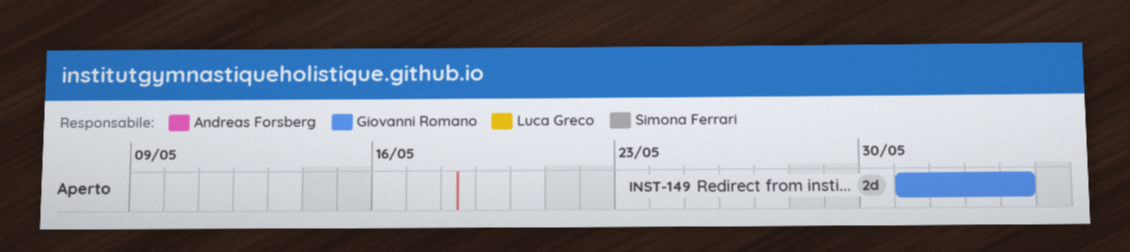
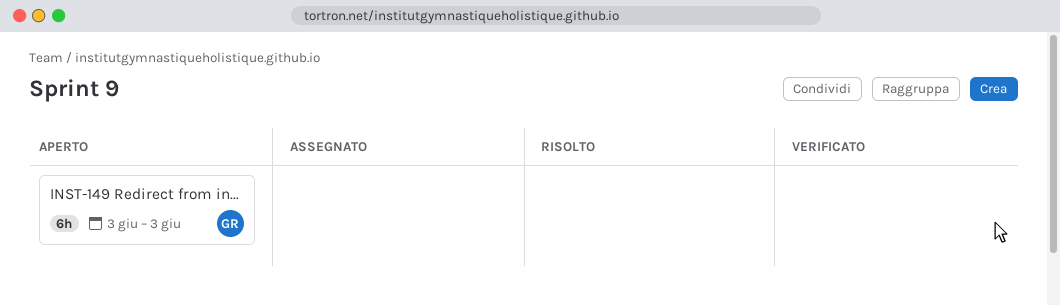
INST-149, estimate: 2d -> 6h
INST-149, start: May 31 -> Jun 3

